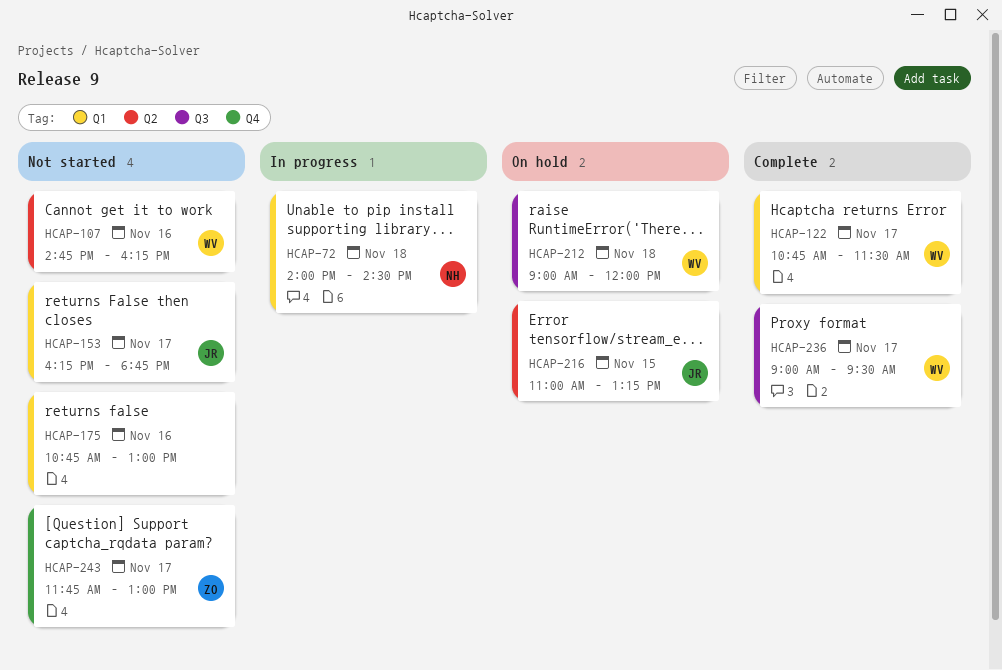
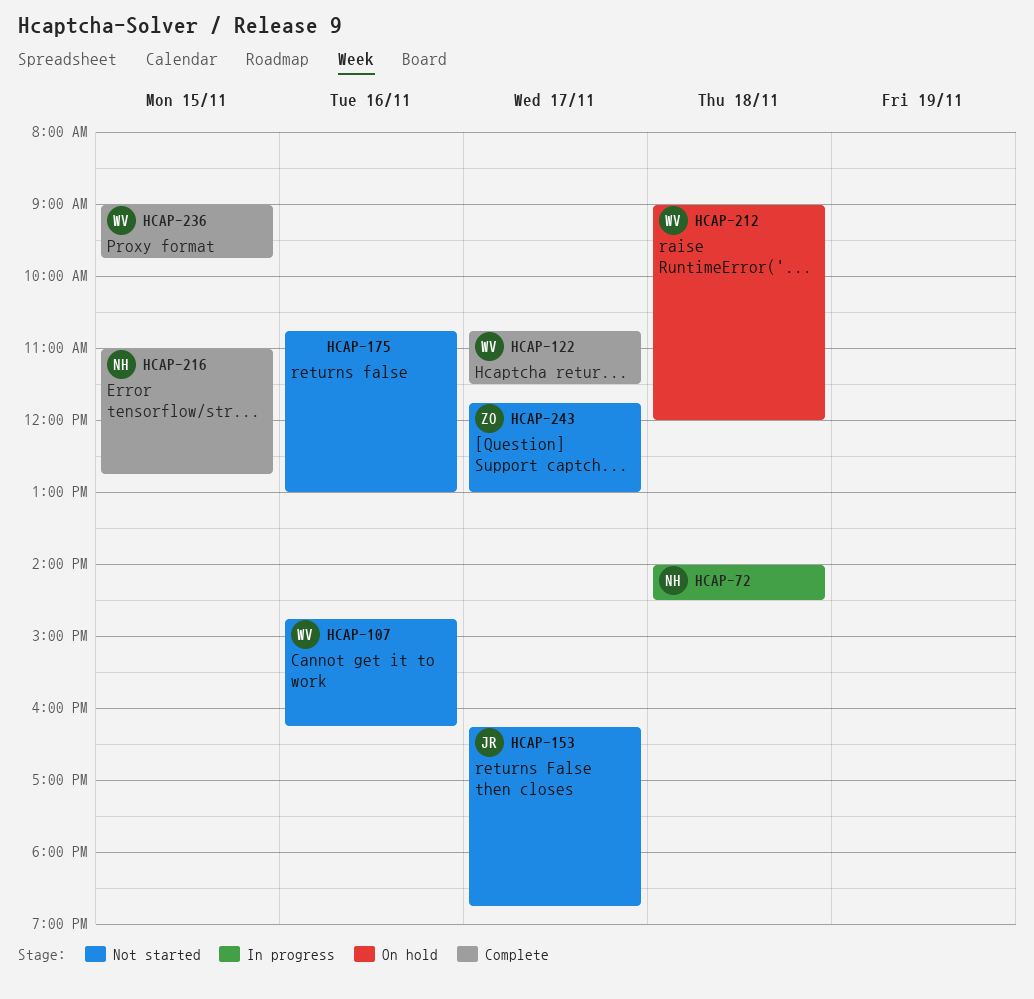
HCAP-216, status: On hold -> Complete
HCAP-216, owner: JR -> NH
HCAP-216, ends: 13:15 -> 12:45
HCAP-236, day: Nov 17 -> Nov 15
HCAP-236, ends: 09:30 -> 09:45

